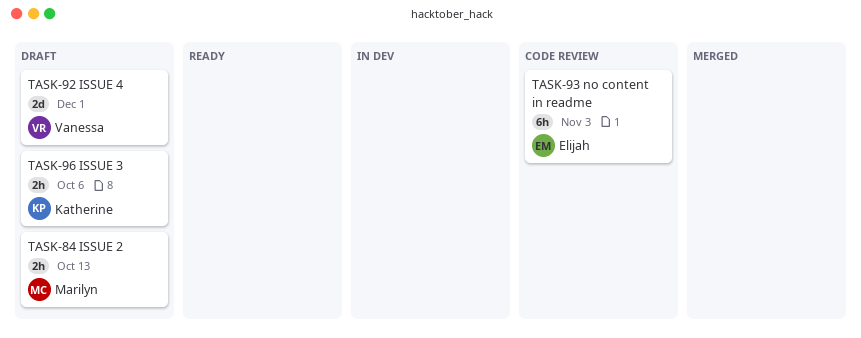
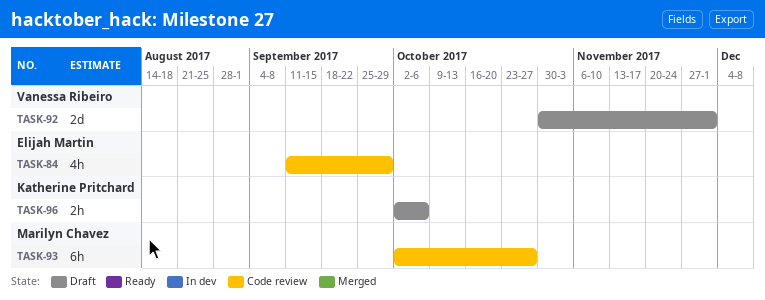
TASK-84, status: Draft -> Code review
TASK-84, owner: Marilyn Chavez -> Elijah Martin
TASK-84, estimate: 2h -> 4h
TASK-84, due: Oct 13 -> Sep 29
TASK-93, owner: Elijah Martin -> Marilyn Chavez
TASK-93, due: Nov 3 -> Oct 27

